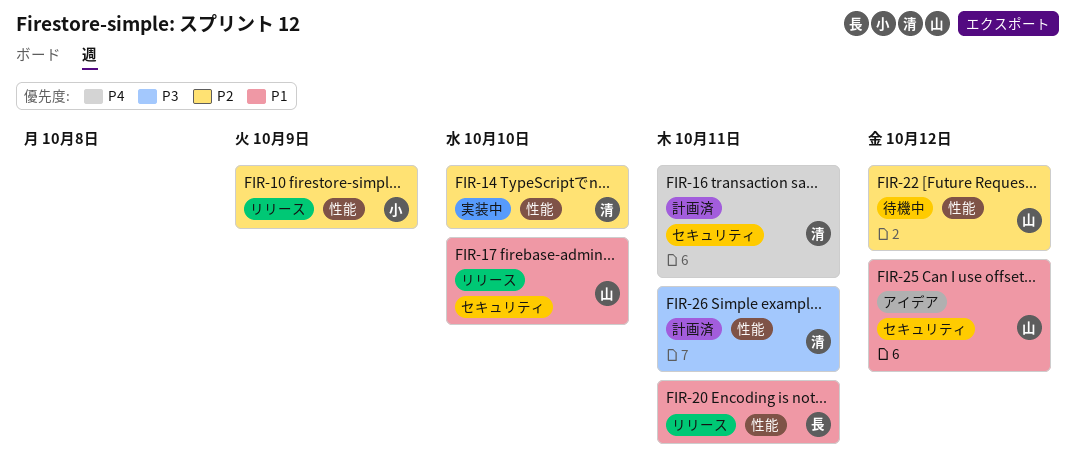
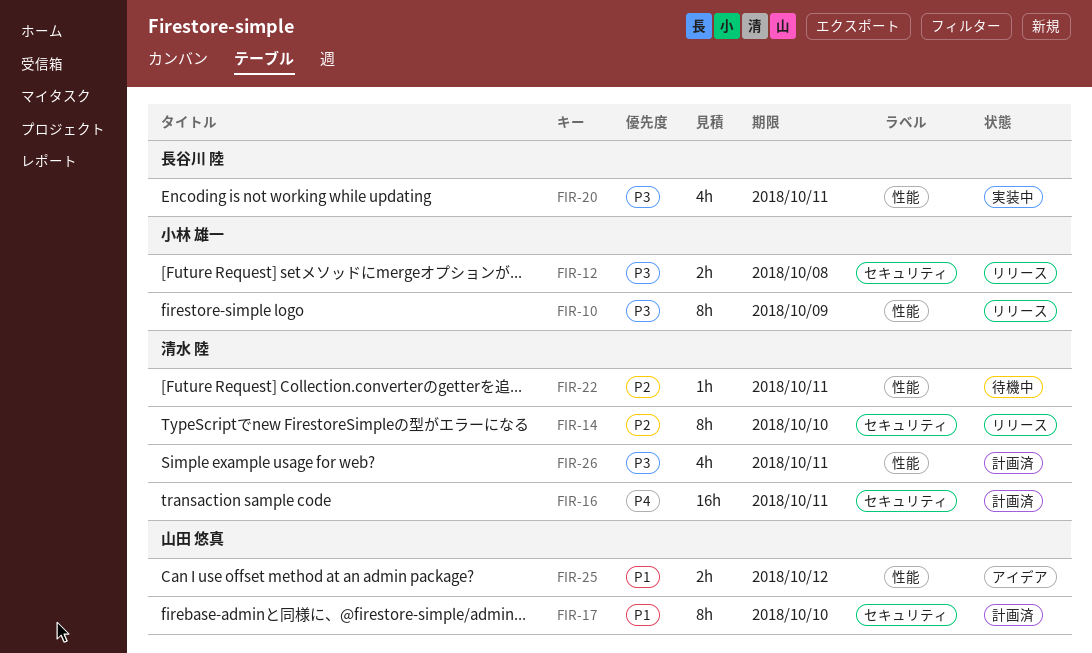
FIR-10, priority: P2 -> P3
FIR-12: none -> present
FIR-14, status: 実装中 -> リリース
FIR-14, label: 性能 -> セキュリティ
FIR-17, status: リリース -> 計画済
FIR-20, status: リリース -> 実装中
FIR-20, priority: P1 -> P3
FIR-22, owner: 山田 悠真 -> 清水 陸
FIR-22, due: Oct 12 -> Oct 11
FIR-25, label: セキュリティ -> 性能

